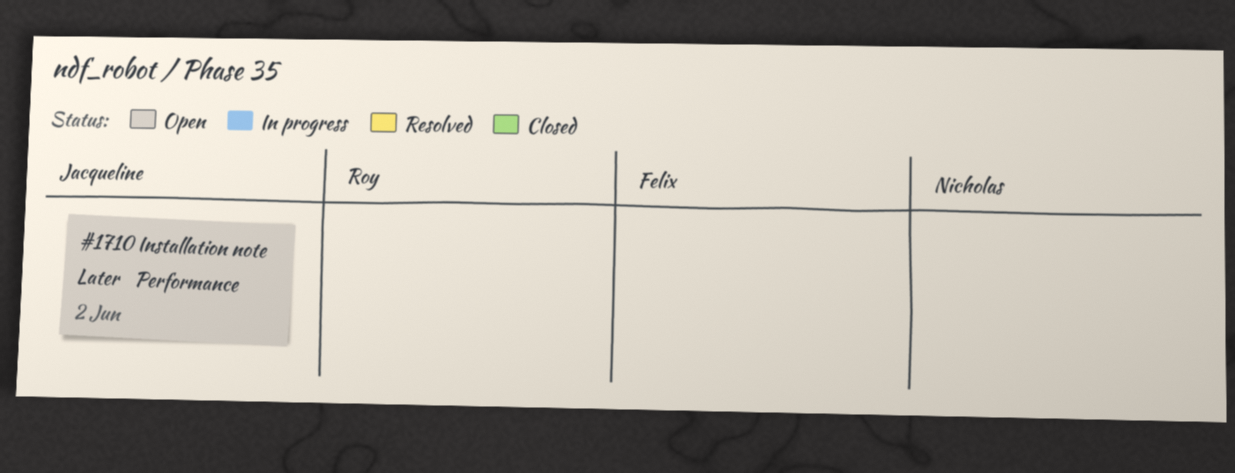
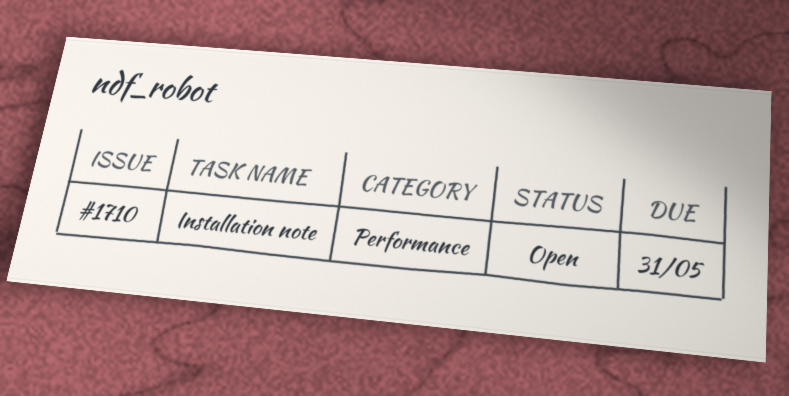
#1710, due: Jun 2 -> May 31

